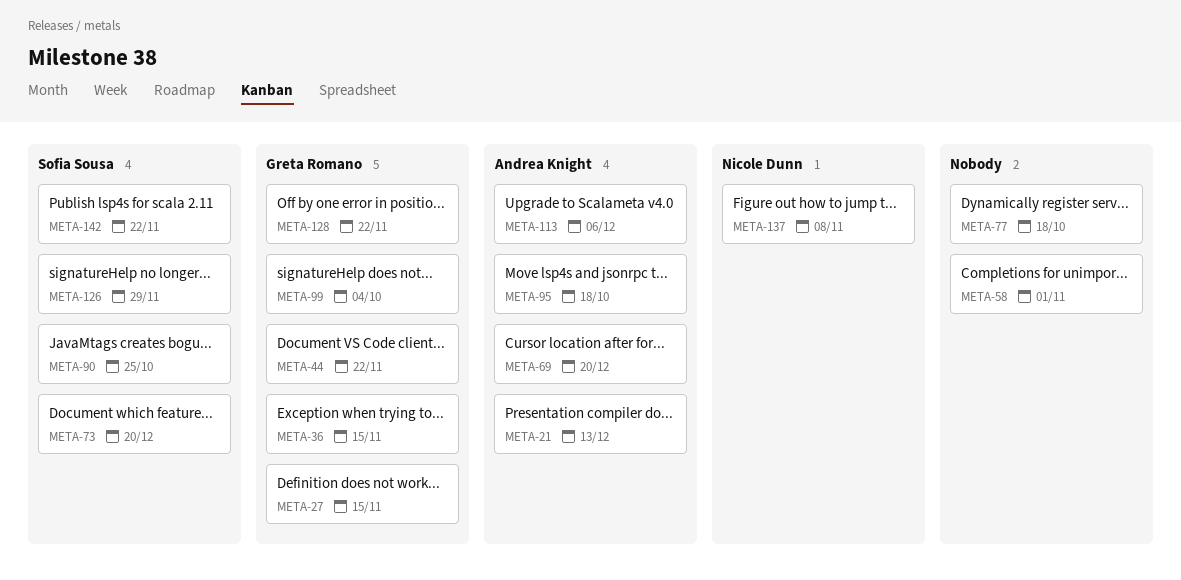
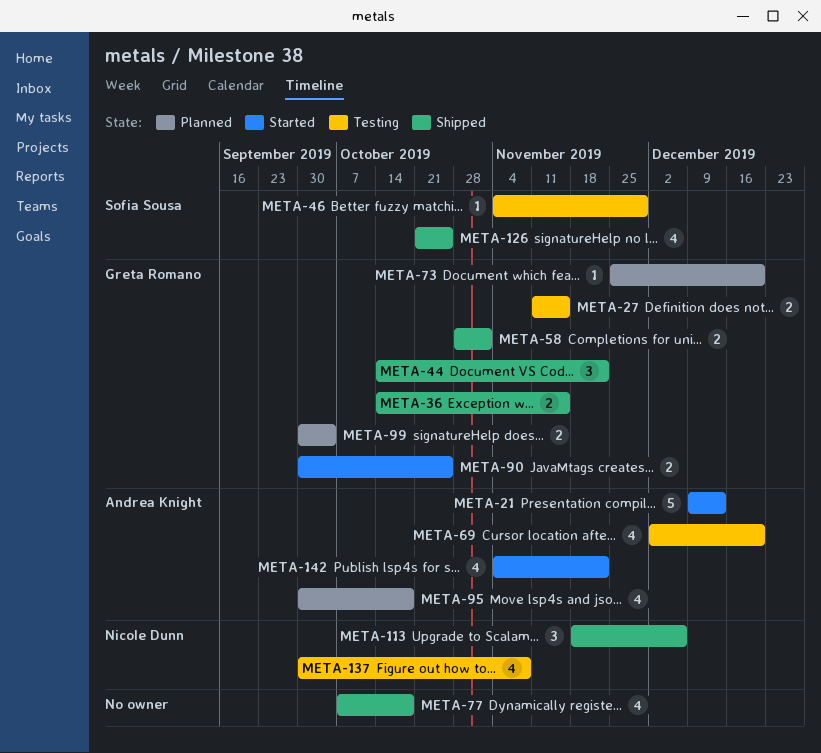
META-46: none -> present
META-58, owner: none -> Greta Romano
META-73, owner: Sofia Sousa -> Greta Romano
META-90, owner: Sofia Sousa -> Greta Romano
META-113, owner: Andrea Knight -> Nicole Dunn
META-126, due: Nov 29 -> Oct 25
META-128: present -> none
META-142, owner: Sofia Sousa -> Andrea Knight

